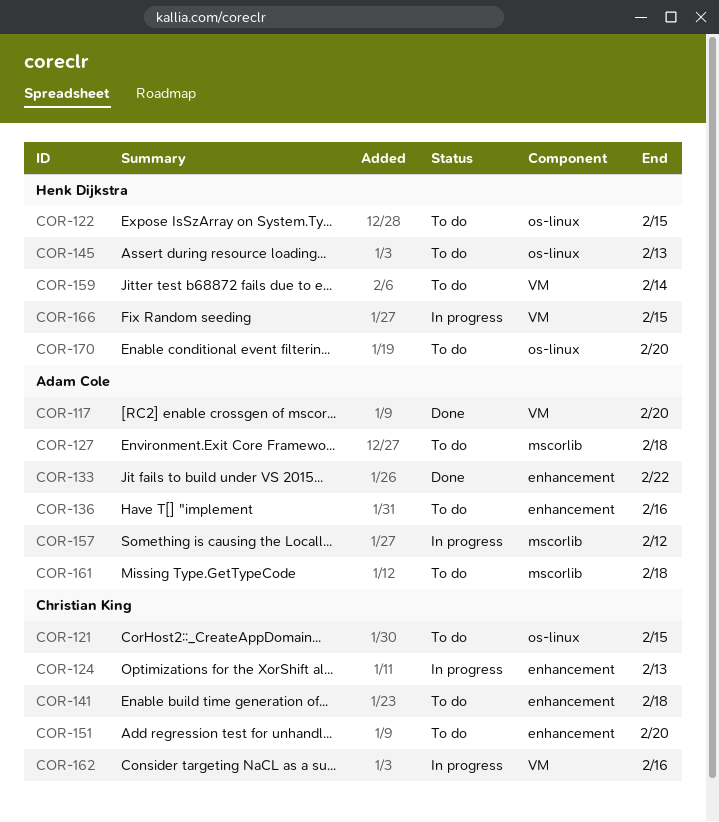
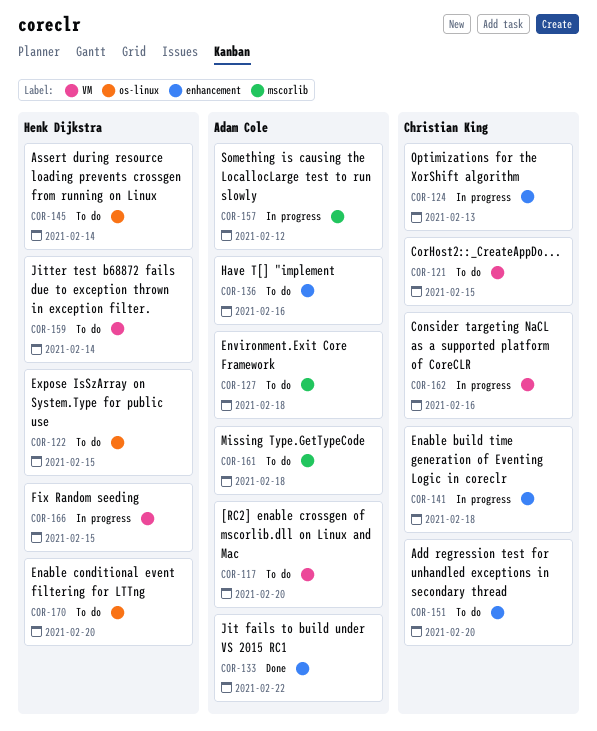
COR-117, status: Done -> To do
COR-121, label: os-linux -> VM
COR-141, status: To do -> In progress
COR-145, due: Feb 13 -> Feb 14

